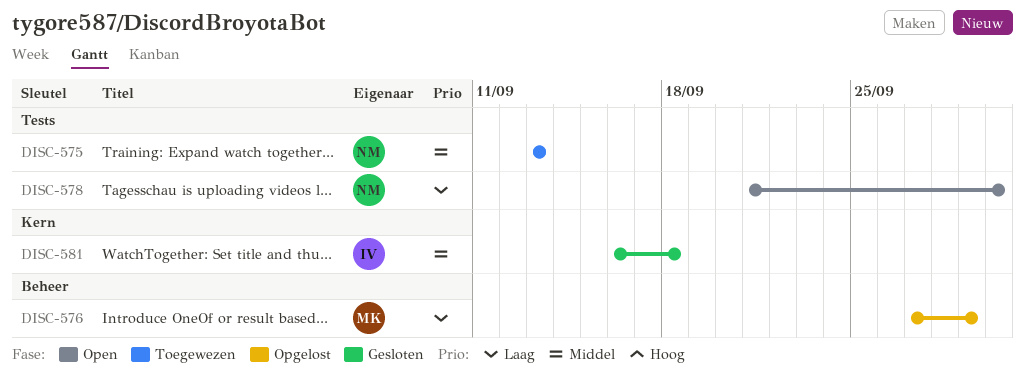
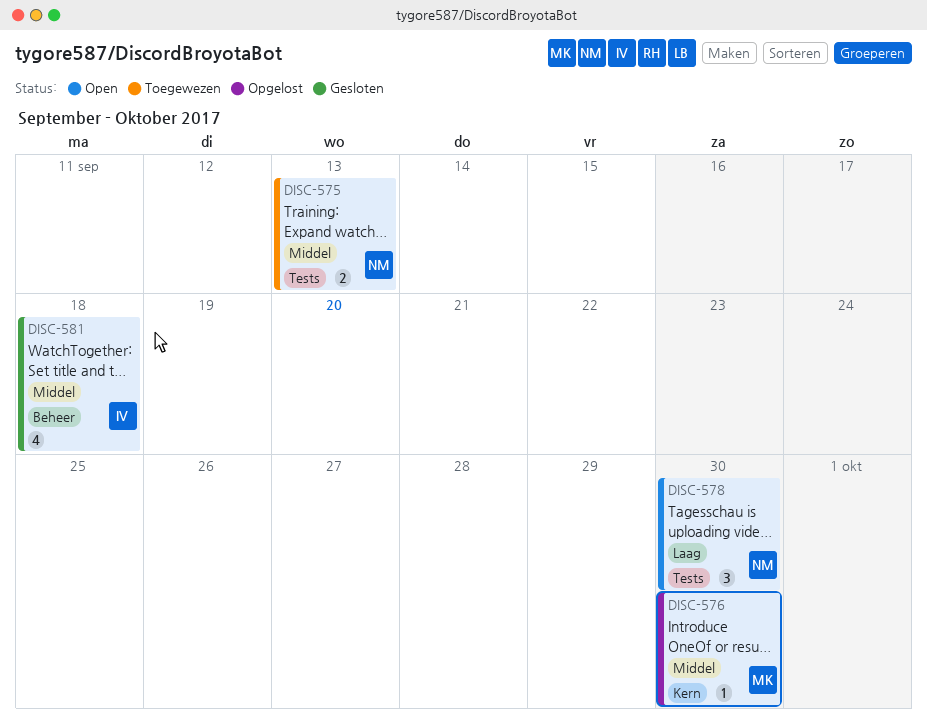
DISC-576, priority: Laag -> Middel
DISC-576, label: Beheer -> Kern
DISC-576, due: Sep 29 -> Sep 30
DISC-581, label: Kern -> Beheer

